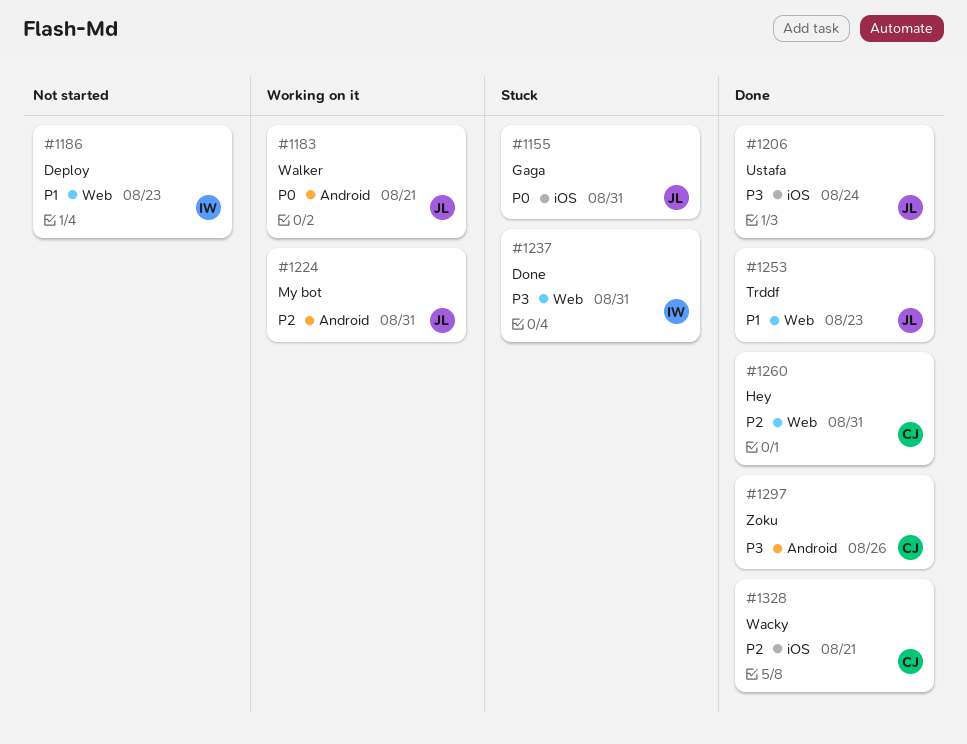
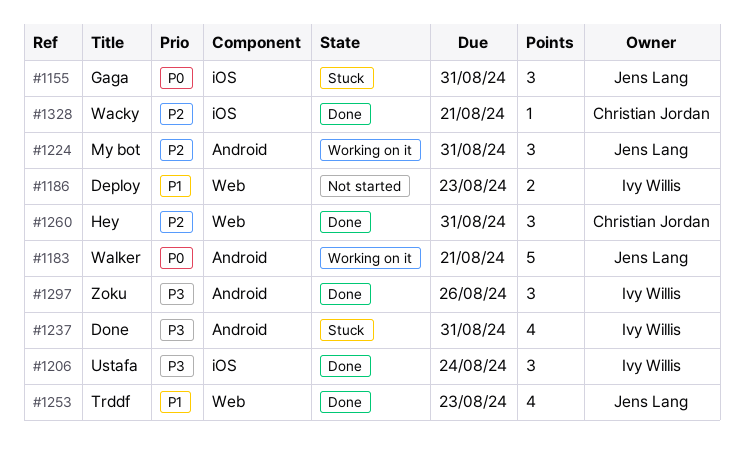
#1206, owner: Jens Lang -> Ivy Willis
#1237, label: Web -> Android
#1297, owner: Christian Jordan -> Ivy Willis

